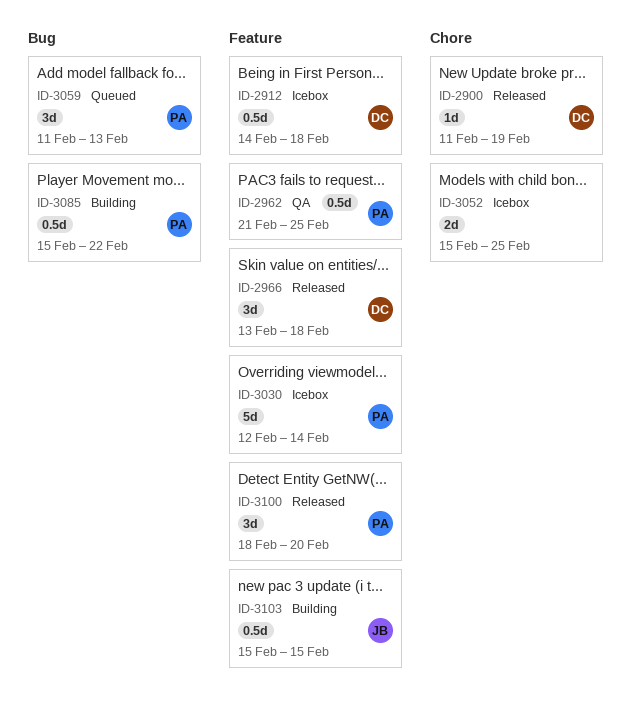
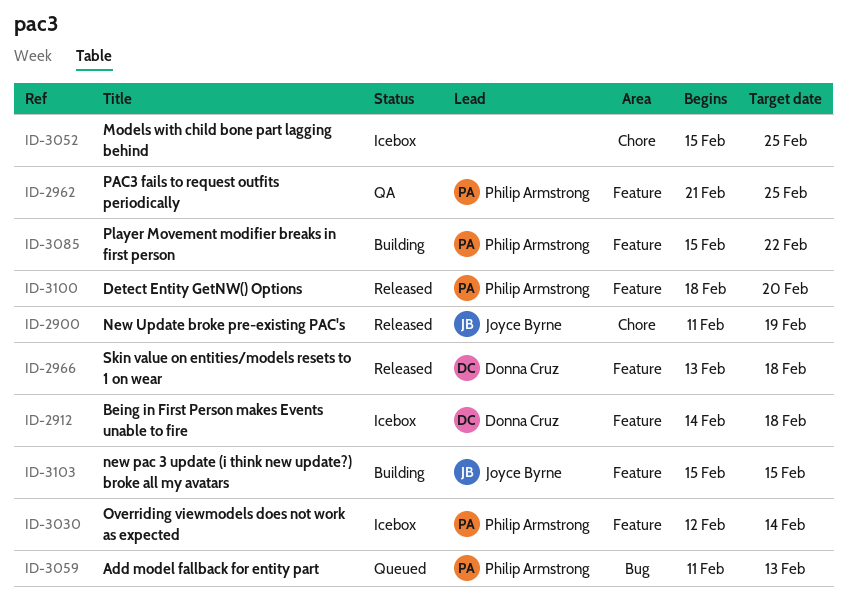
ID-2900, owner: Donna Cruz -> Joyce Byrne
ID-3085, label: Bug -> Feature

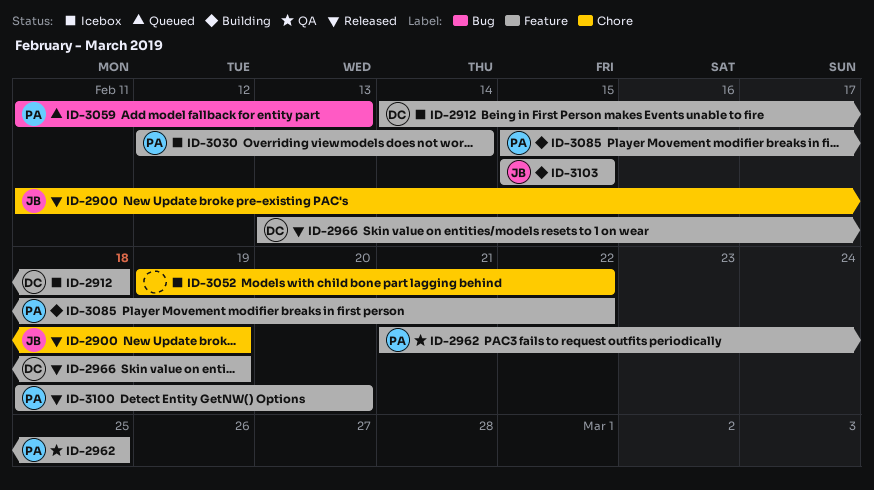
ID-2966, due: Feb 18 -> Feb 19
ID-3052, start: Feb 15 -> Feb 19
ID-3052, due: Feb 25 -> Feb 22

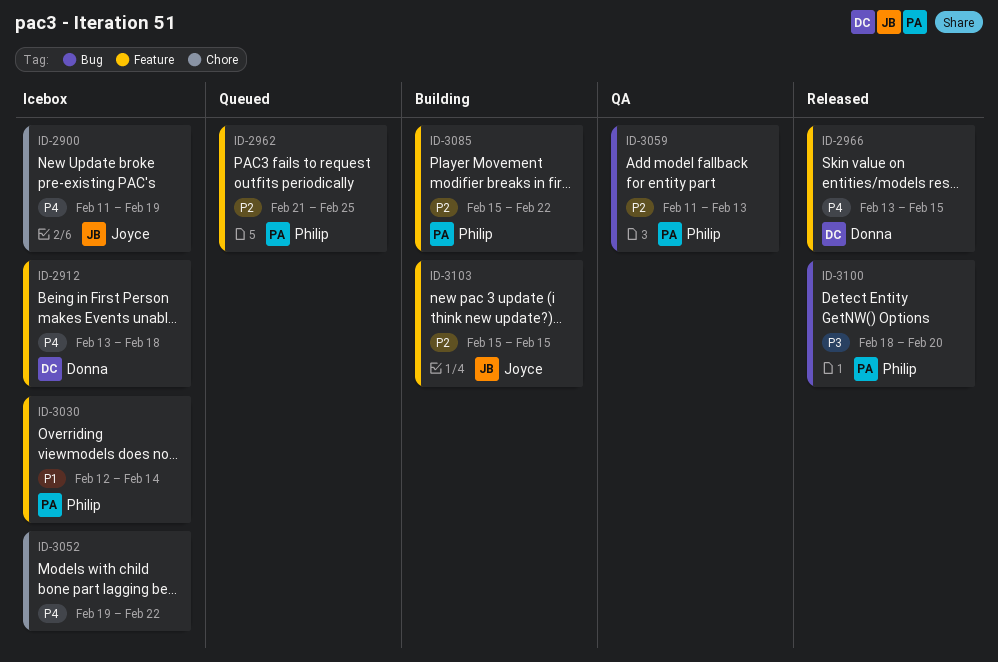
ID-2900, status: Released -> Icebox
ID-2912, start: Feb 14 -> Feb 13
ID-2962, status: QA -> Queued
ID-2966, due: Feb 19 -> Feb 15
ID-3059, status: Queued -> QA
ID-3100, label: Feature -> Bug

